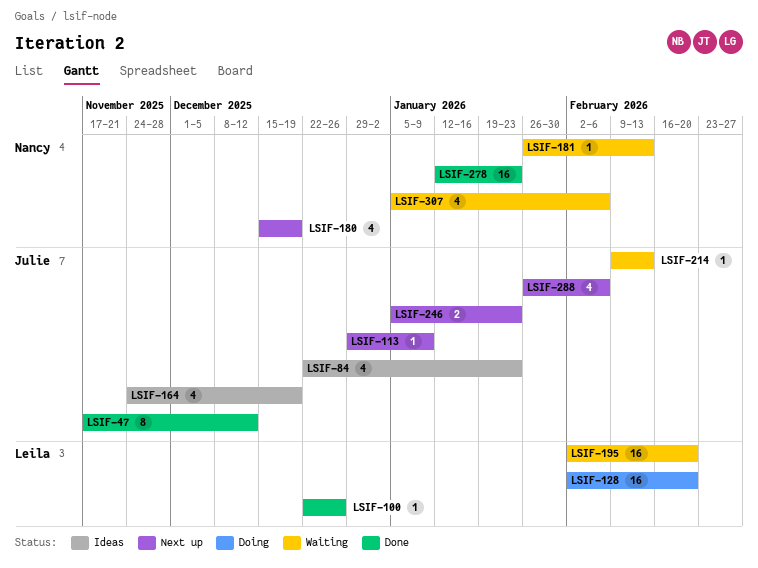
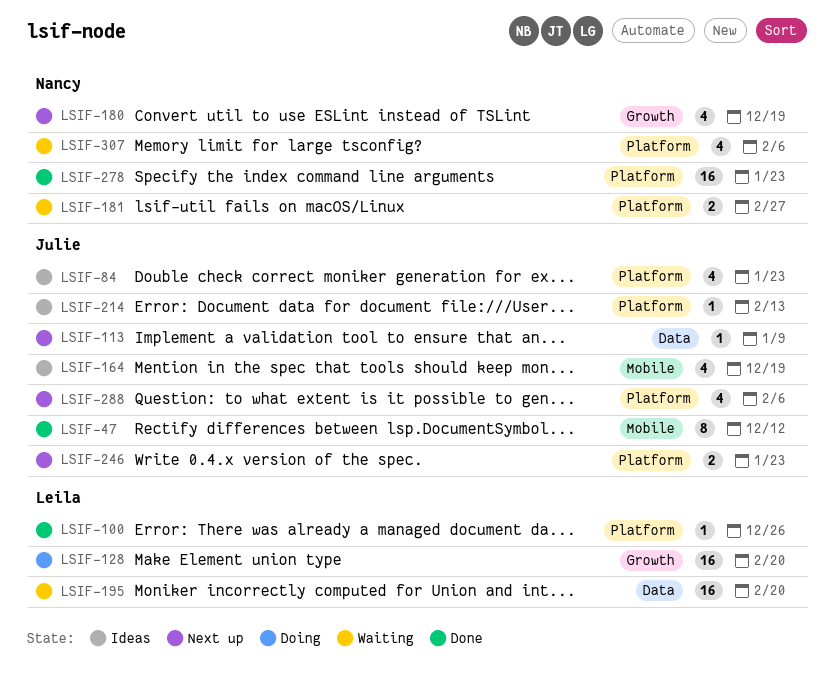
LSIF-181, estimate: 1 -> 2
LSIF-181, due: Feb 13 -> Feb 27
LSIF-214, status: Waiting -> Ideas

